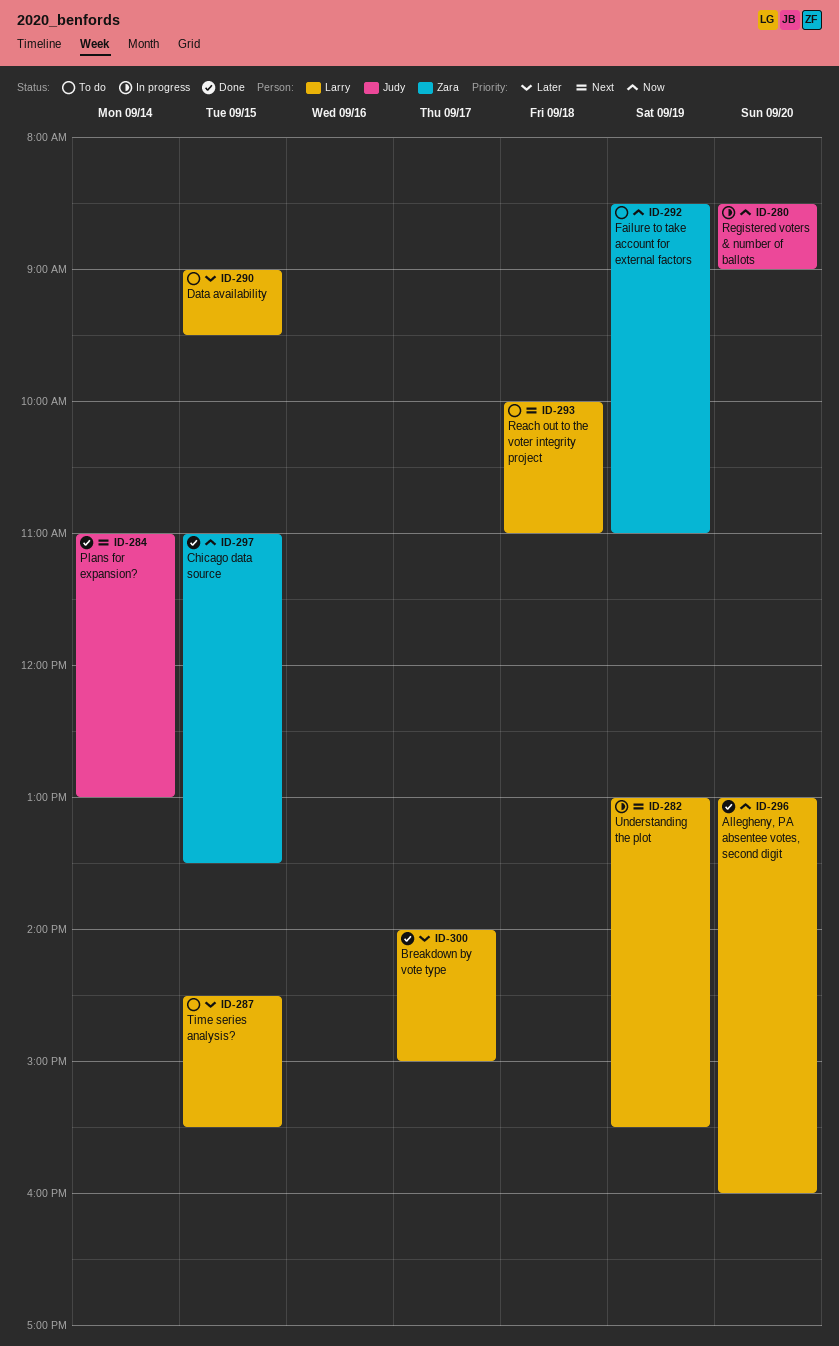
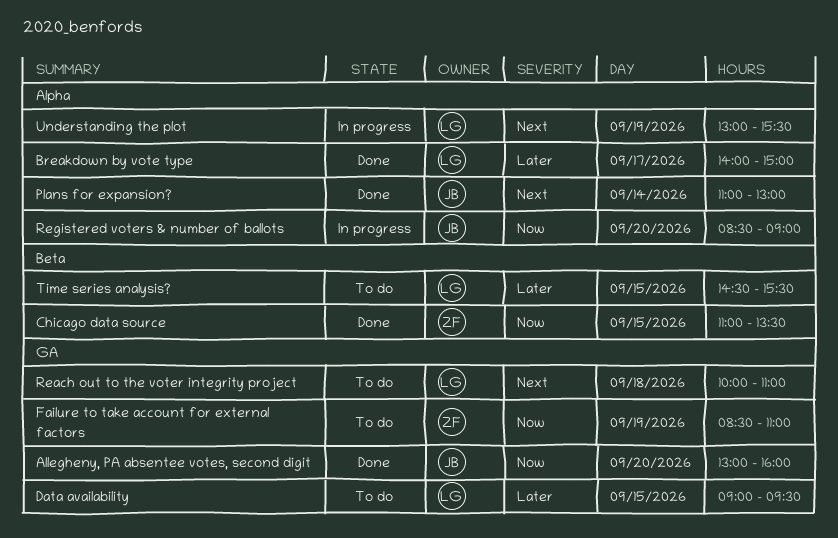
Allegheny, PA absentee votes, second digit, owner: Larry -> Judy

